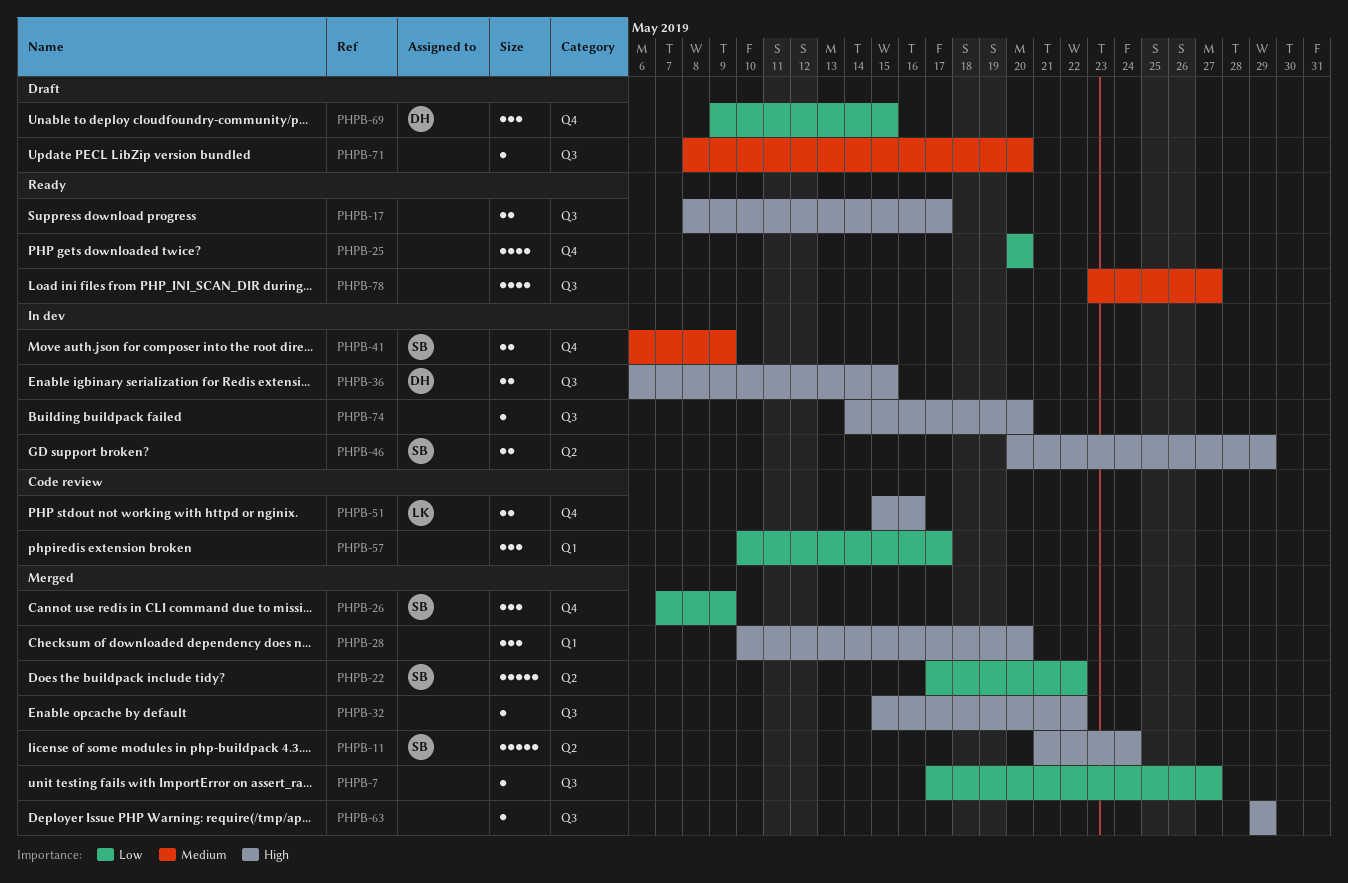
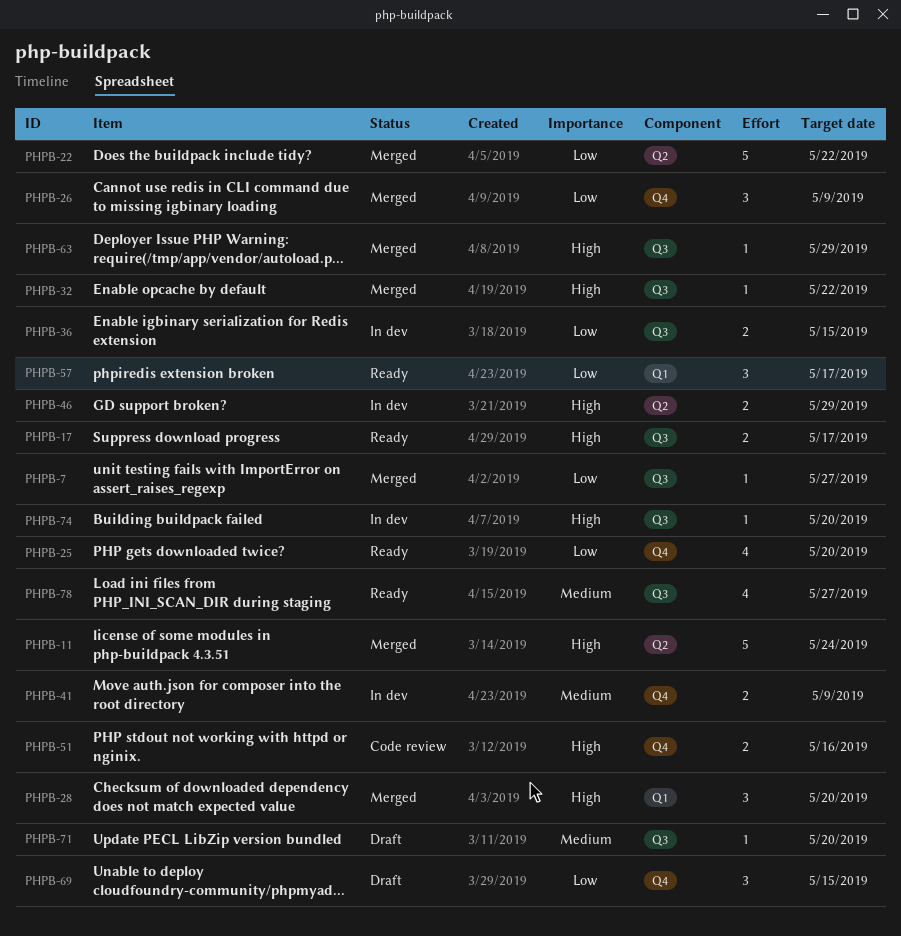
PHPB-36, priority: High -> Low
PHPB-57, status: Code review -> Ready

